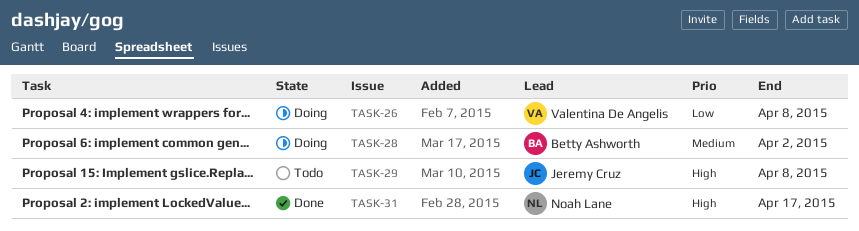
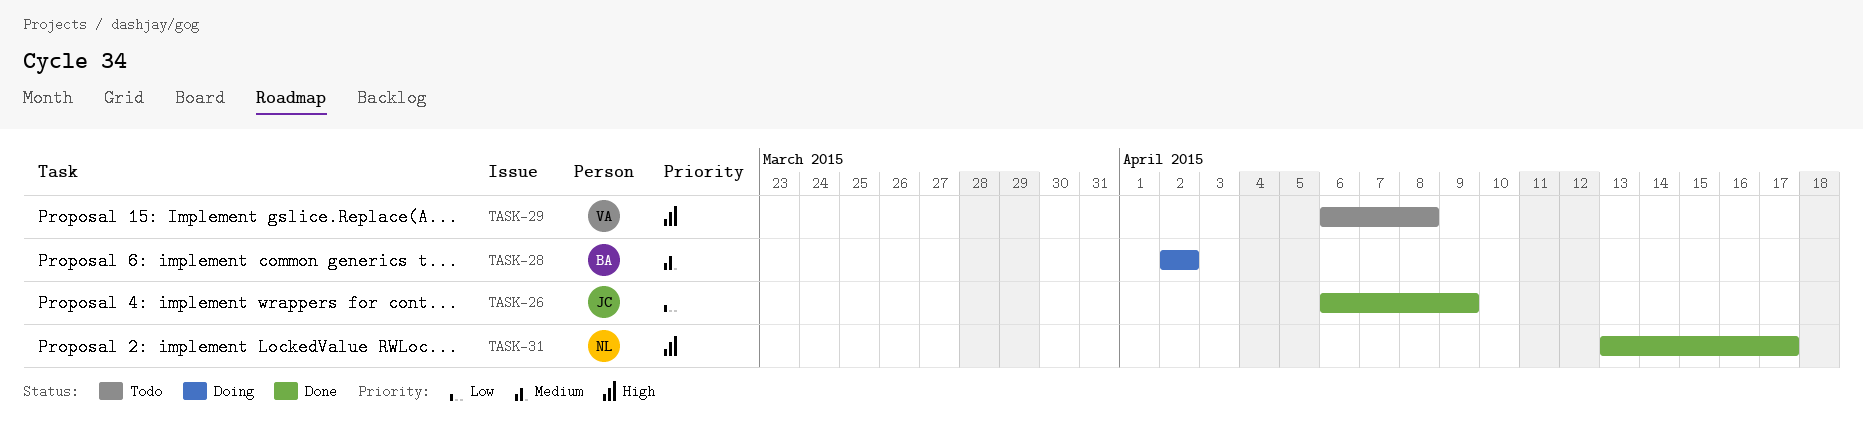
TASK-26, status: Doing -> Done
TASK-26, owner: Valentina De Angelis -> Jeremy Cruz
TASK-26, due: Apr 8 -> Apr 9
TASK-29, owner: Jeremy Cruz -> Valentina De Angelis

